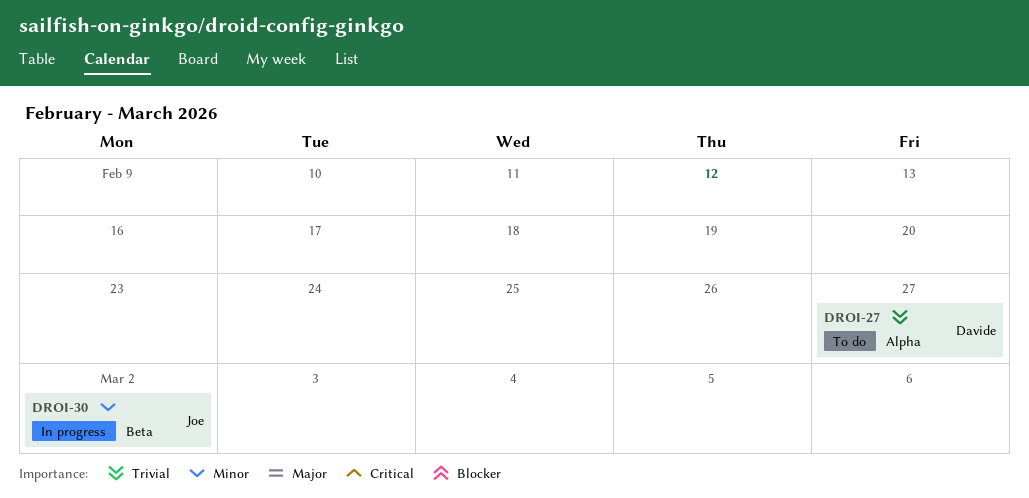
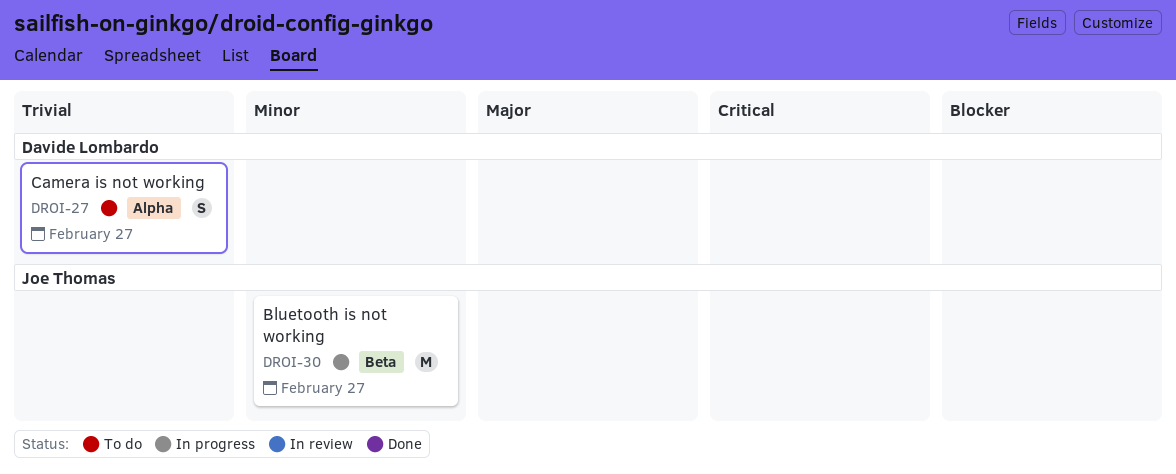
DROI-30, due: Mar 2 -> Feb 27

